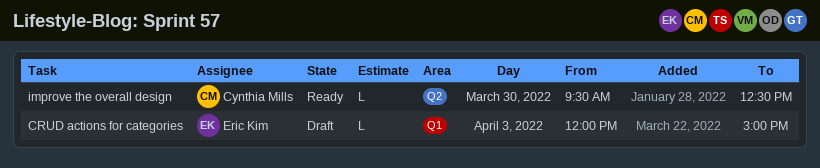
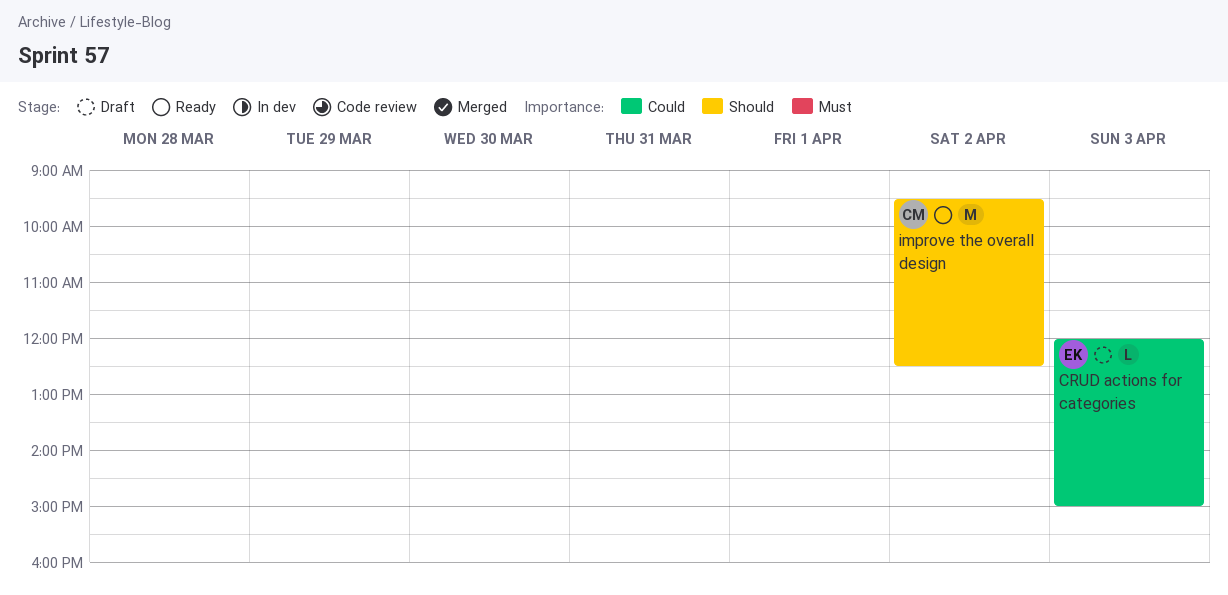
improve the overall design, estimate: L -> M
improve the overall design, day: Mar 30 -> Apr 2

